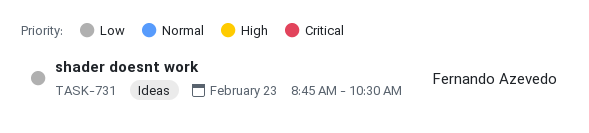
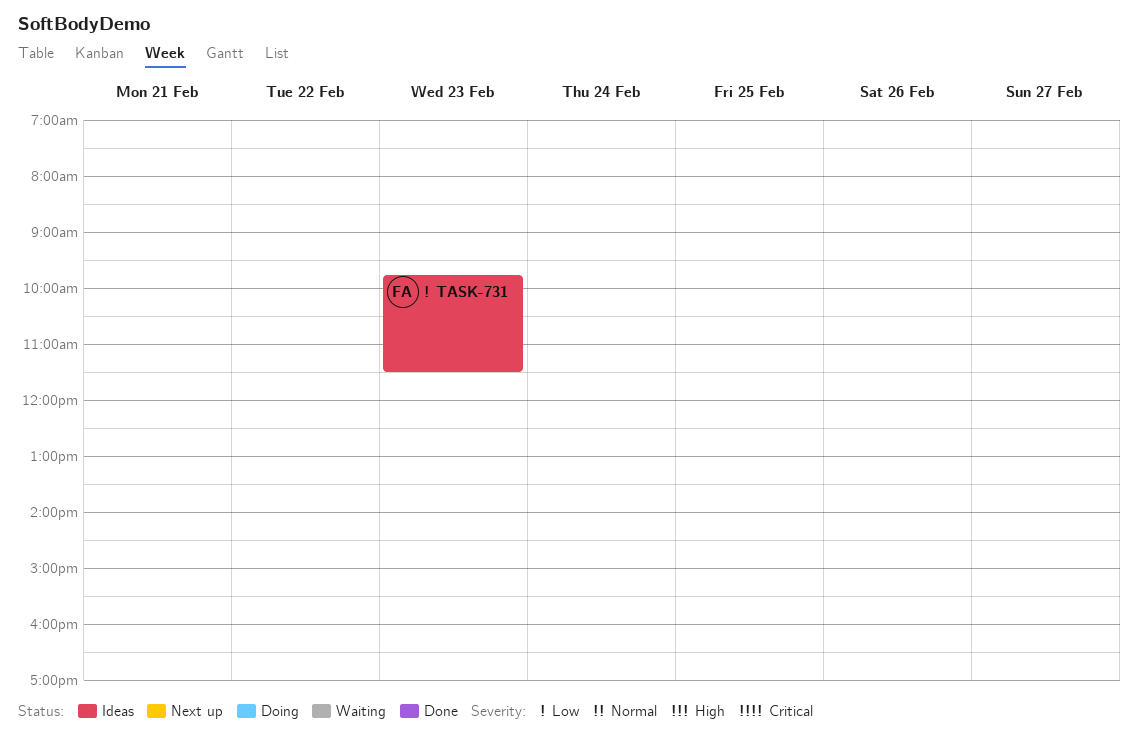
TASK-731, begins: 08:45 -> 09:45
TASK-731, ends: 10:30 -> 11:30

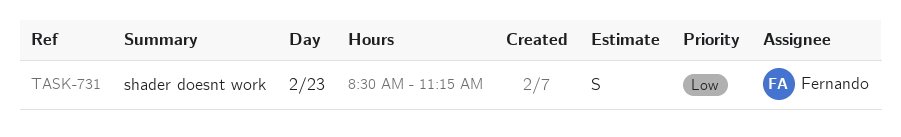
TASK-731, begins: 09:45 -> 08:30
TASK-731, ends: 11:30 -> 11:15

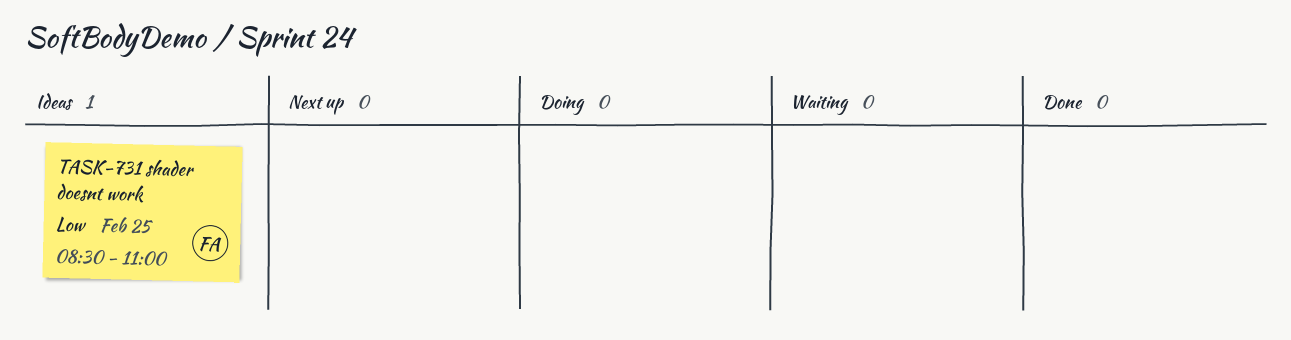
TASK-731, day: Feb 23 -> Feb 25
TASK-731, ends: 11:15 -> 11:00

